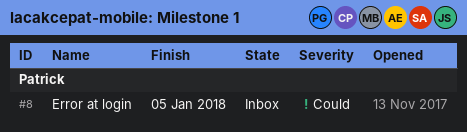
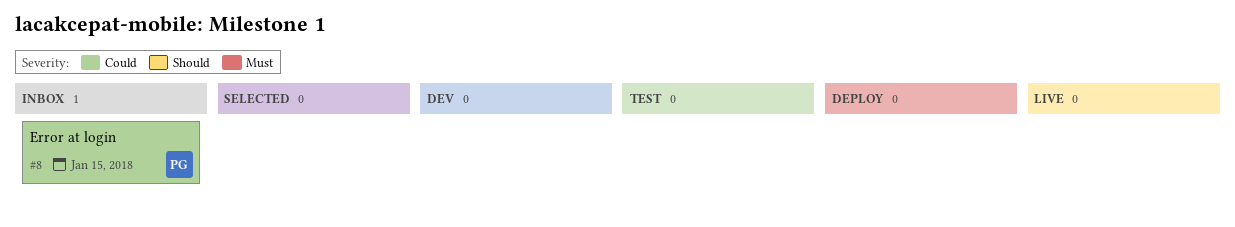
#8, due: Jan 5 -> Jan 15

